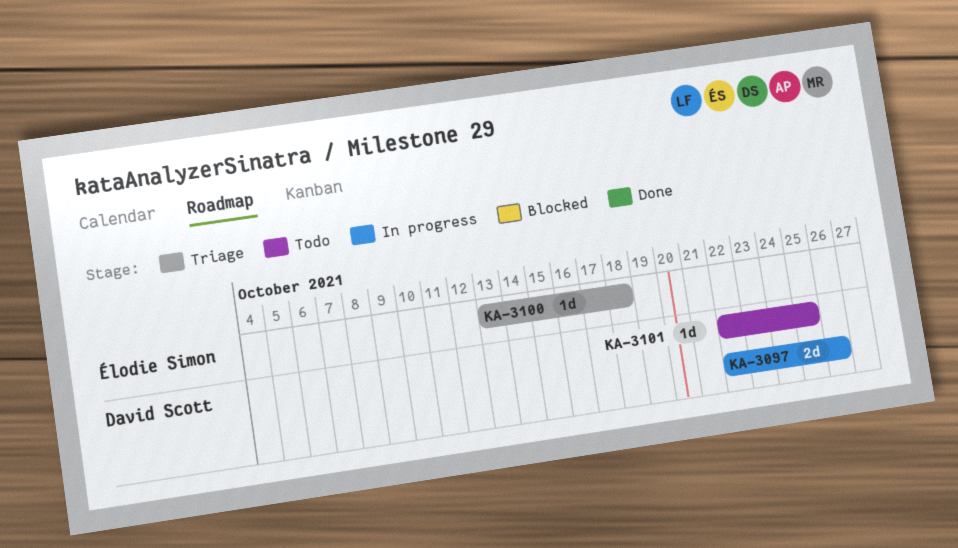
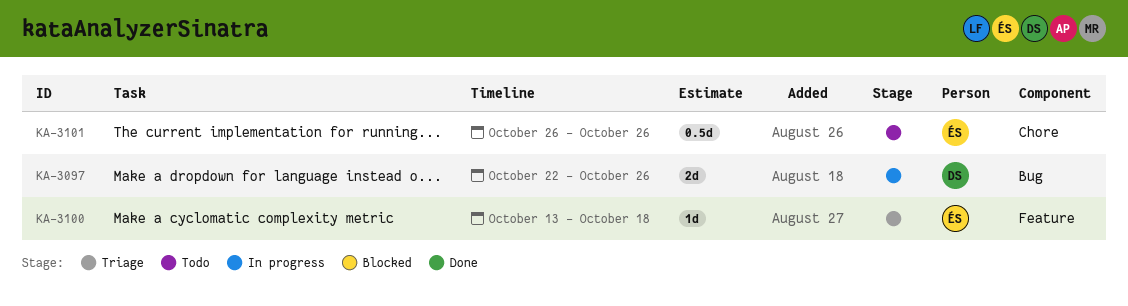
KA-3101, owner: David Scott -> Élodie Simon
KA-3101, estimate: 1d -> 0.5d
KA-3101, start: Oct 22 -> Oct 26
KA-3101, due: Oct 25 -> Oct 26

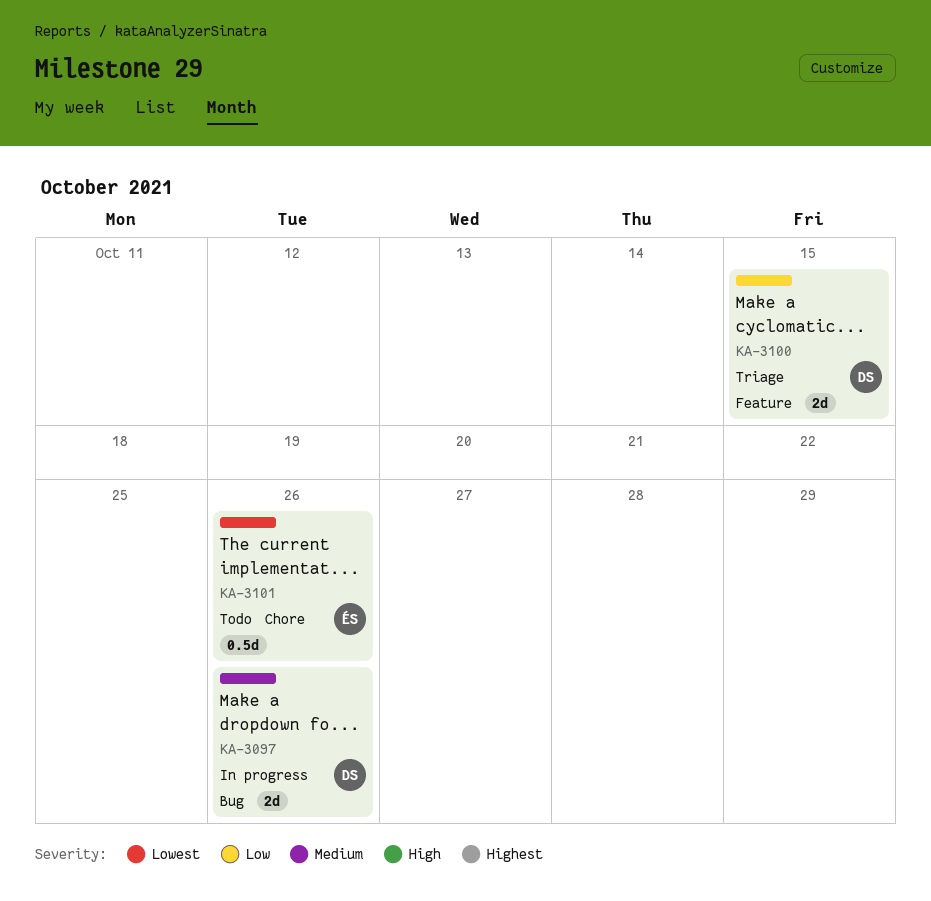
KA-3100, owner: ÉS -> DS
KA-3100, estimate: 1d -> 2d
KA-3100, due: Oct 18 -> Oct 15

